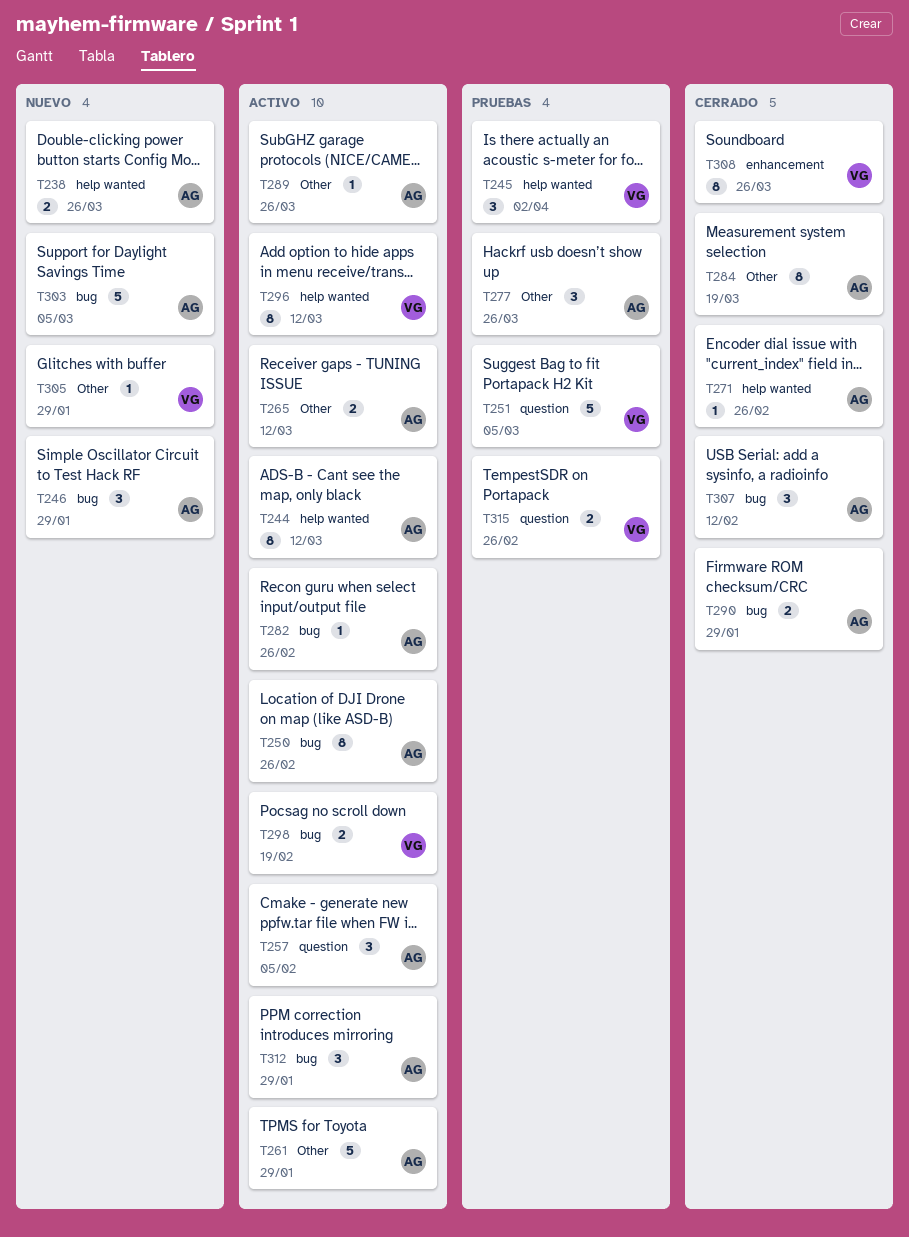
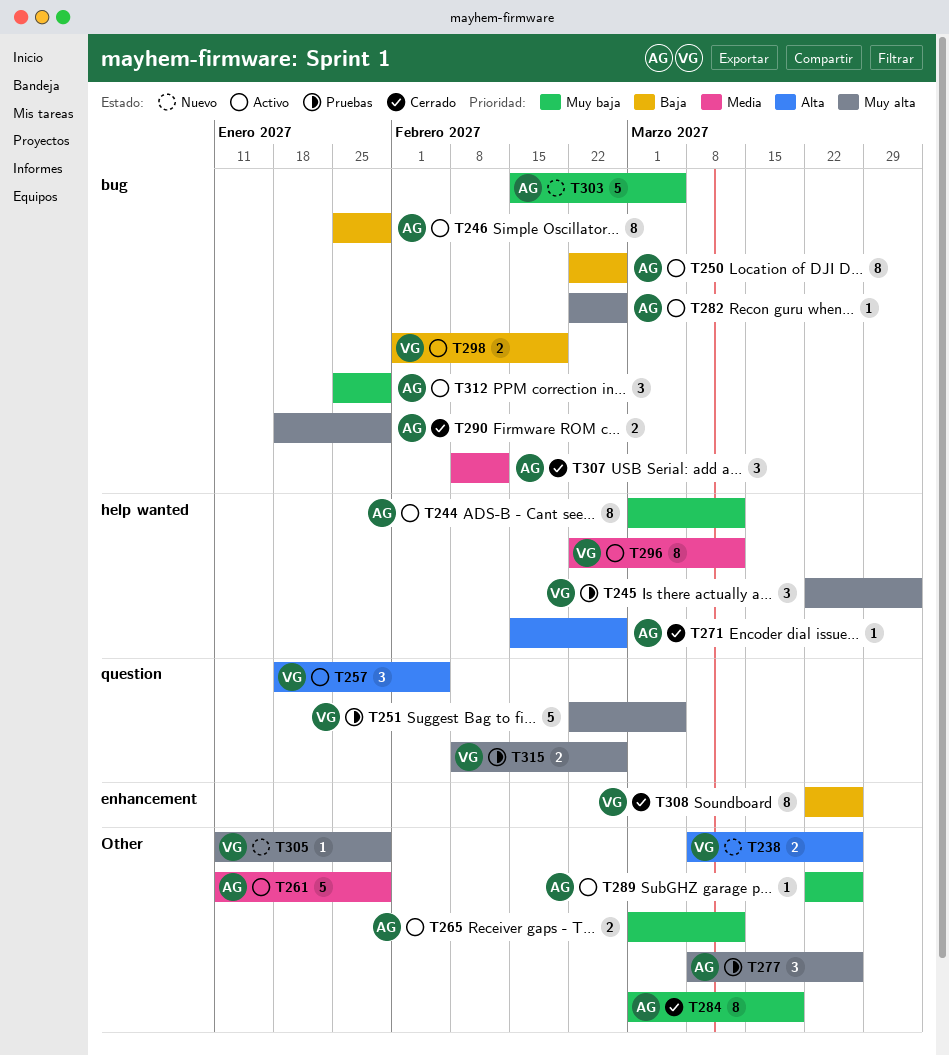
T238, owner: AG -> VG
T238, label: help wanted -> Other
T246, status: Nuevo -> Activo
T246, estimate: 3 -> 8
T257, owner: AG -> VG

